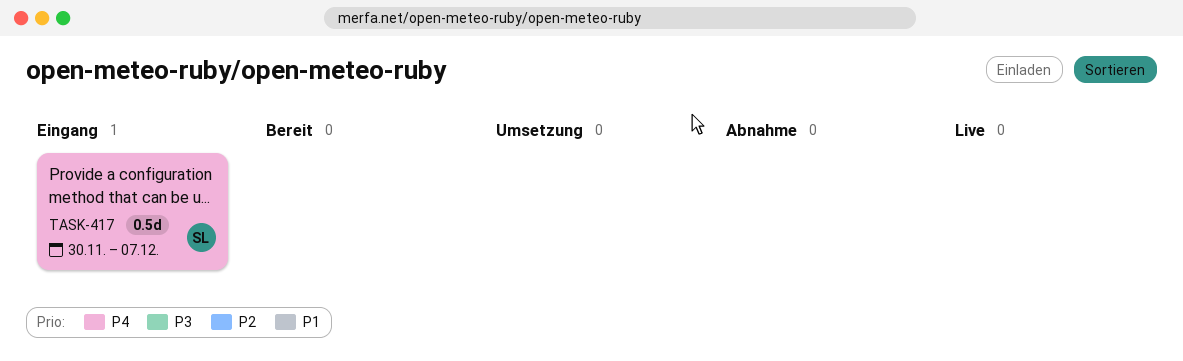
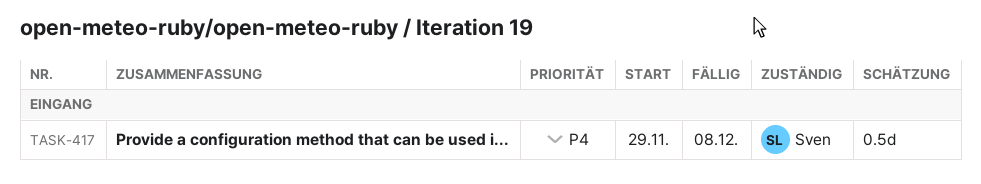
TASK-417, start: Nov 30 -> Nov 29
TASK-417, due: Dec 7 -> Dec 8

